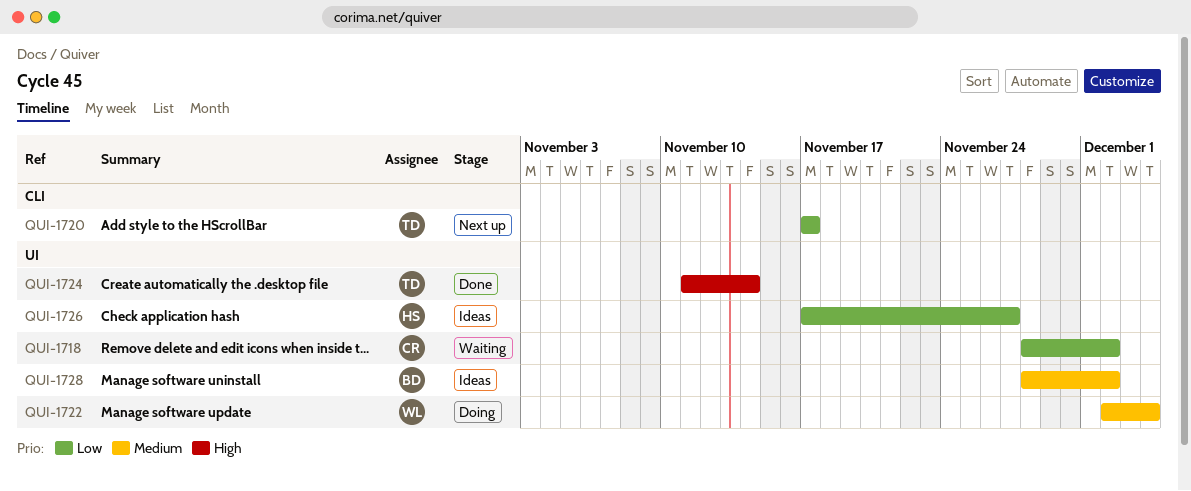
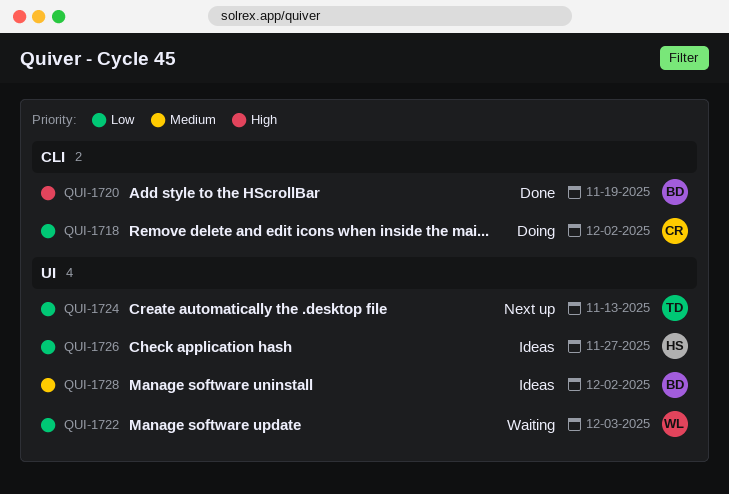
QUI-1718, status: Waiting -> Doing
QUI-1718, label: UI -> CLI
QUI-1720, status: Next up -> Done
QUI-1720, owner: TD -> BD
QUI-1720, priority: Low -> High
QUI-1720, due: Nov 17 -> Nov 19
QUI-1722, status: Doing -> Waiting
QUI-1722, priority: Medium -> Low
QUI-1722, due: Dec 4 -> Dec 3
QUI-1724, status: Done -> Next up
QUI-1724, priority: High -> Low
QUI-1724, due: Nov 14 -> Nov 13

